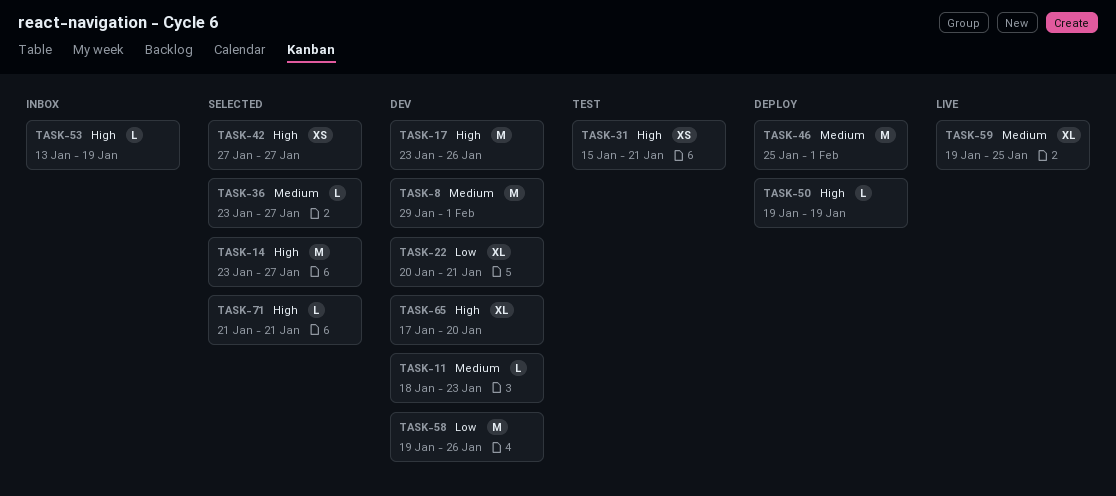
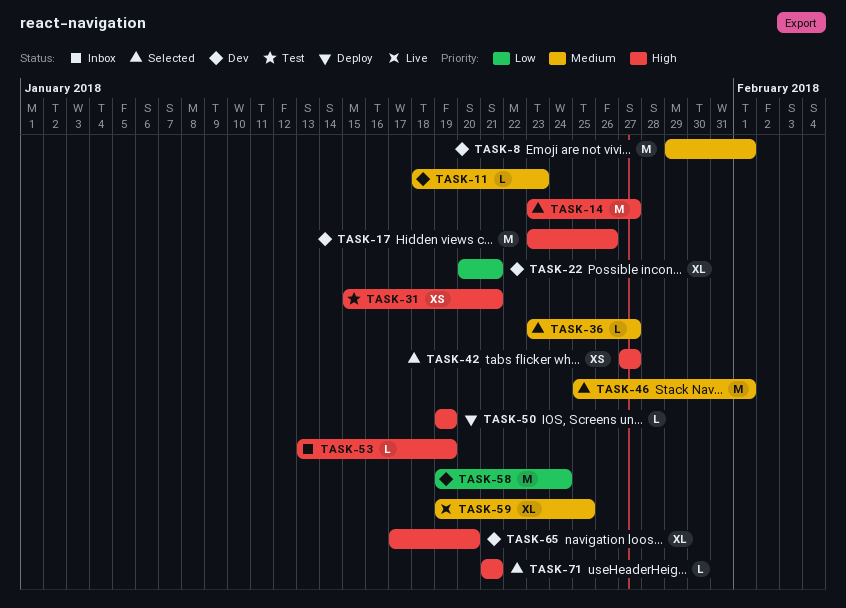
TASK-46, status: Deploy -> Selected
TASK-58, due: Jan 26 -> Jan 24

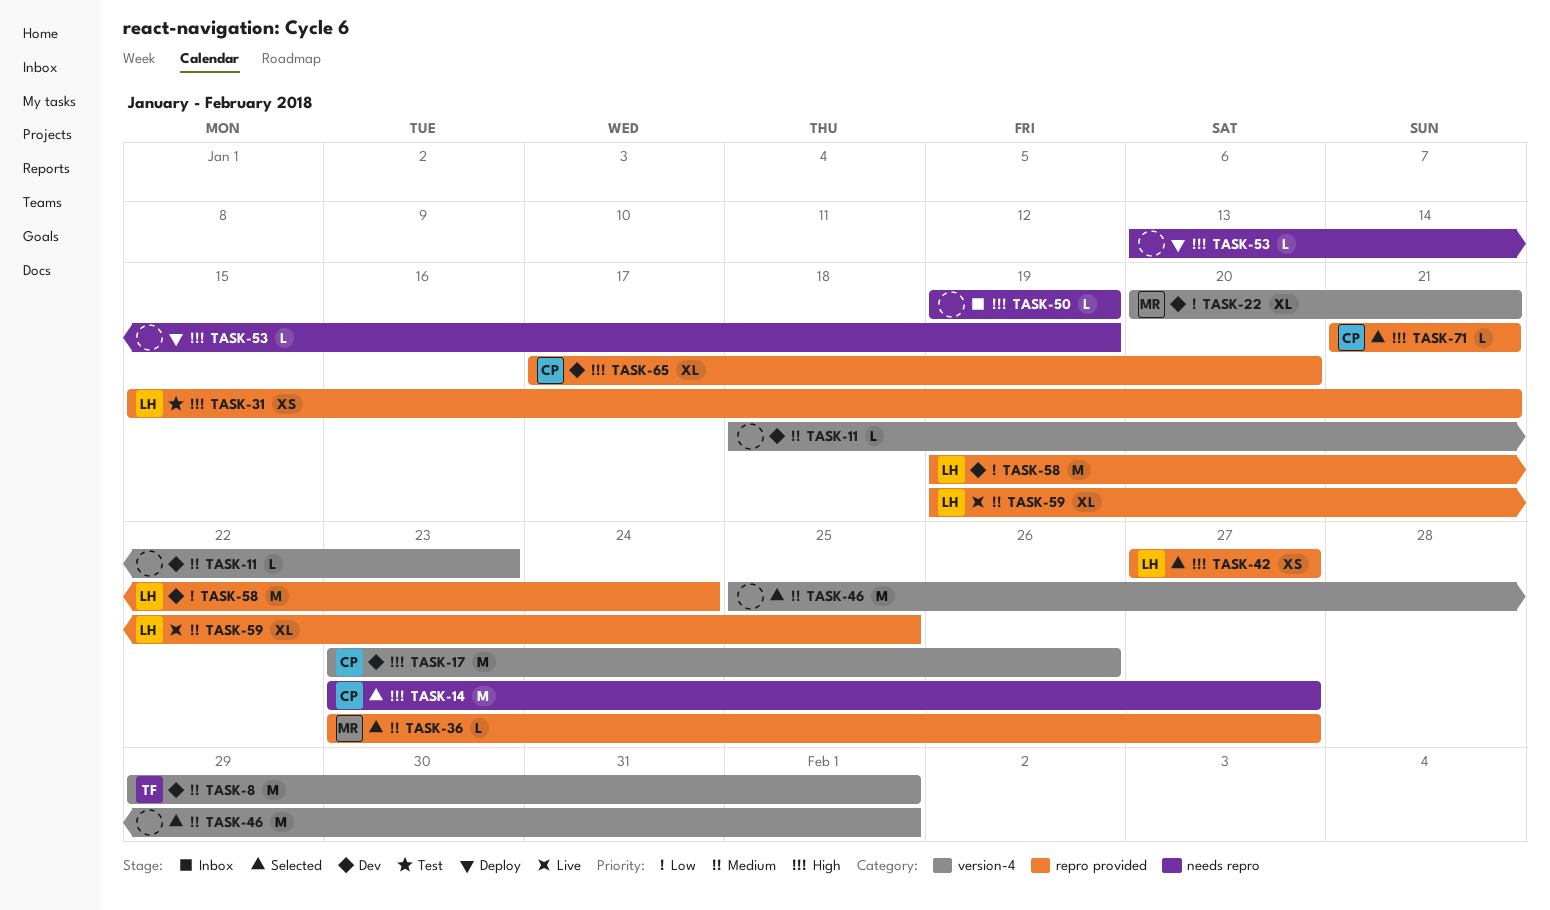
TASK-50, status: Deploy -> Inbox
TASK-53, status: Inbox -> Deploy

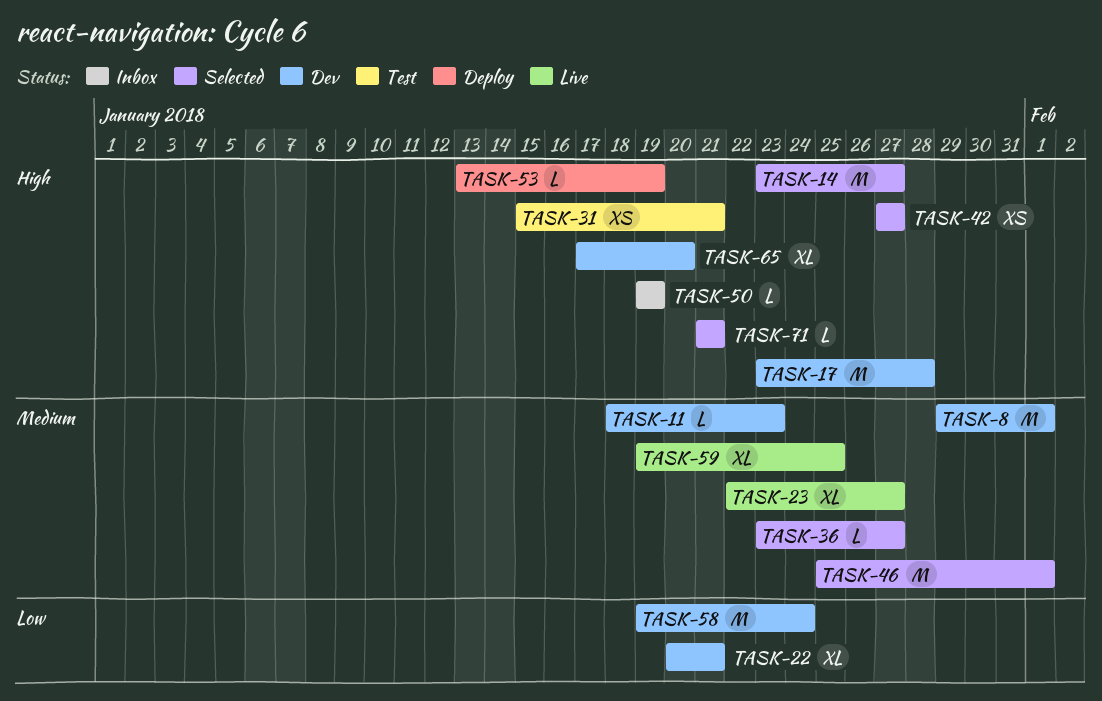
TASK-17, due: Jan 26 -> Jan 28
TASK-23: none -> present

